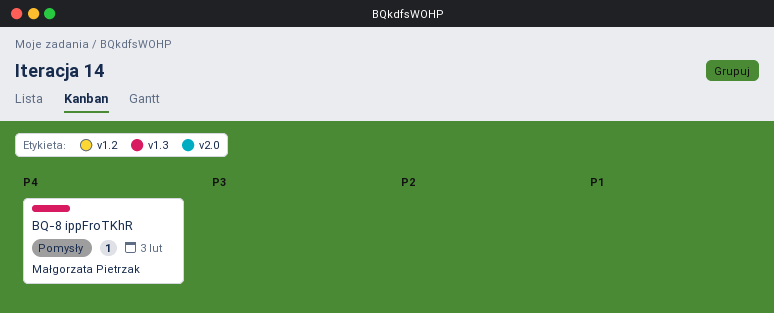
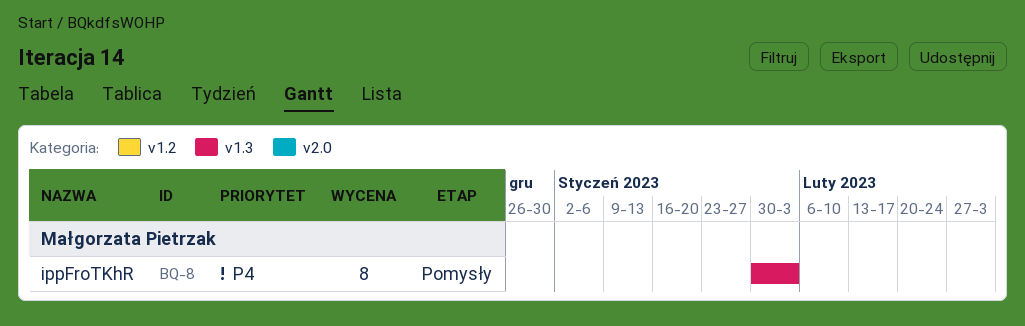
BQ-8, estimate: 1 -> 8

